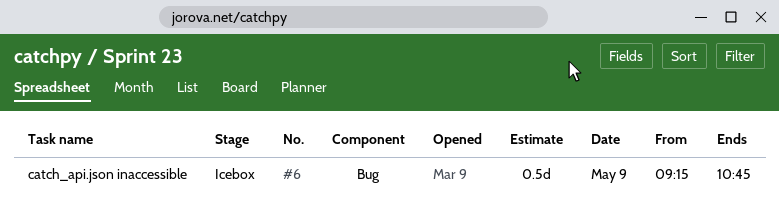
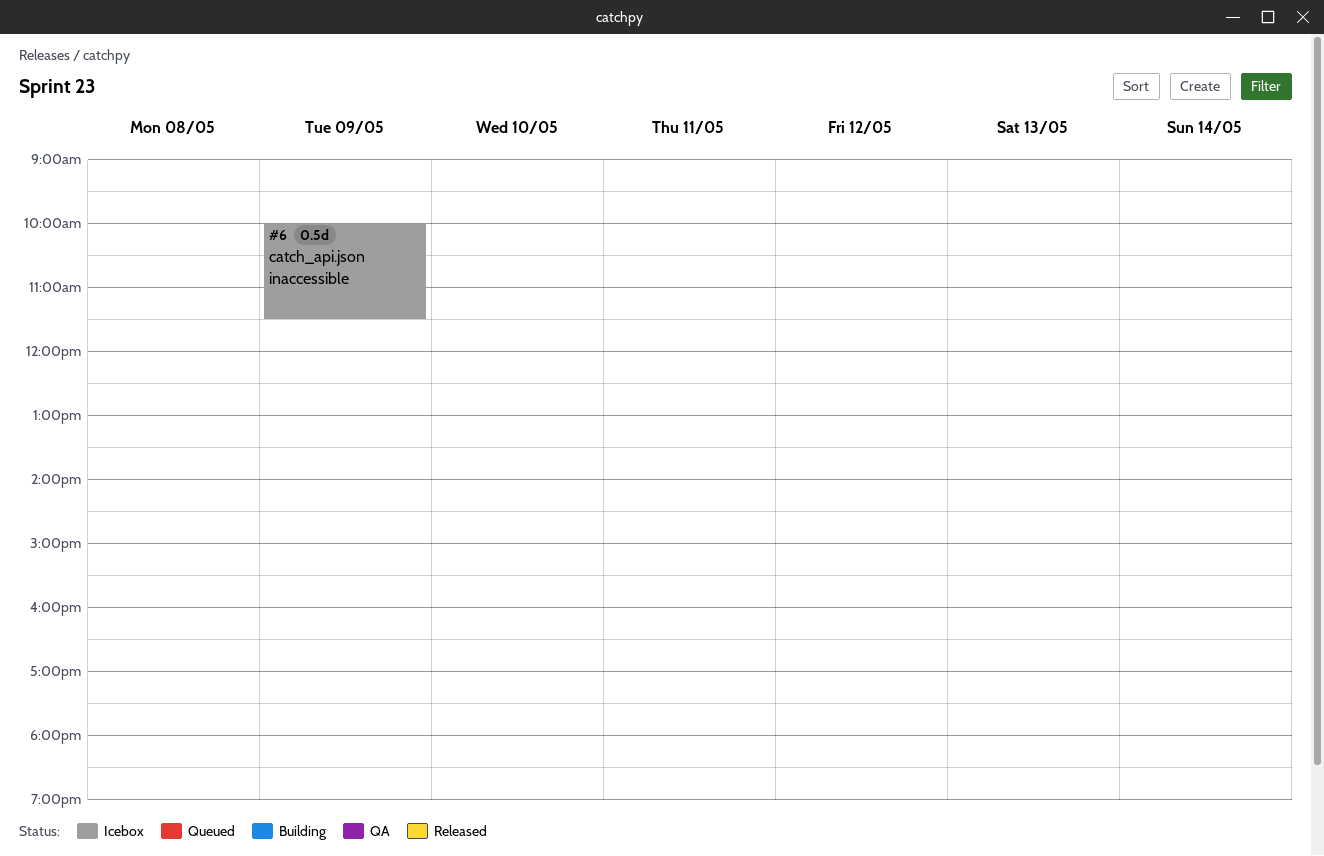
#6, begins: 09:15 -> 10:00
#6, ends: 10:45 -> 11:30

